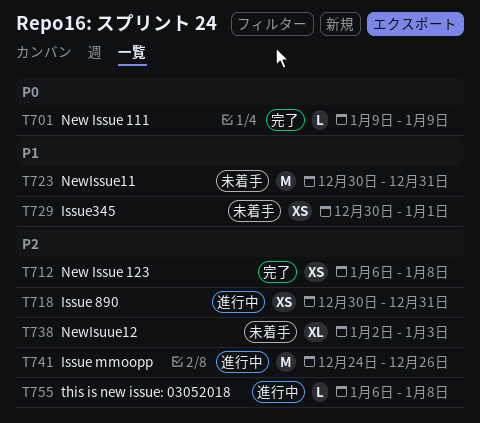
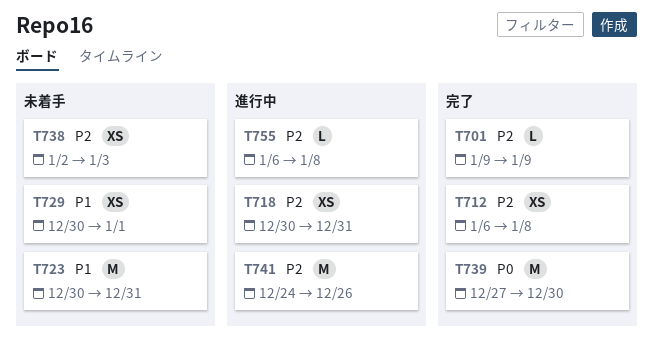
T701, priority: P0 -> P2
T738, estimate: XL -> XS
T739: none -> present

